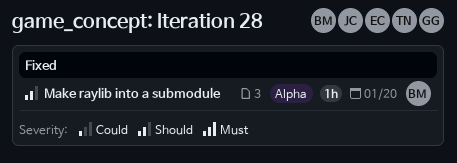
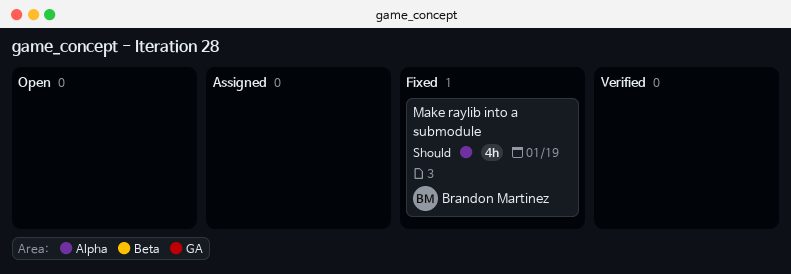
Make raylib into a submodule, estimate: 1h -> 4h
Make raylib into a submodule, due: Jan 20 -> Jan 19

